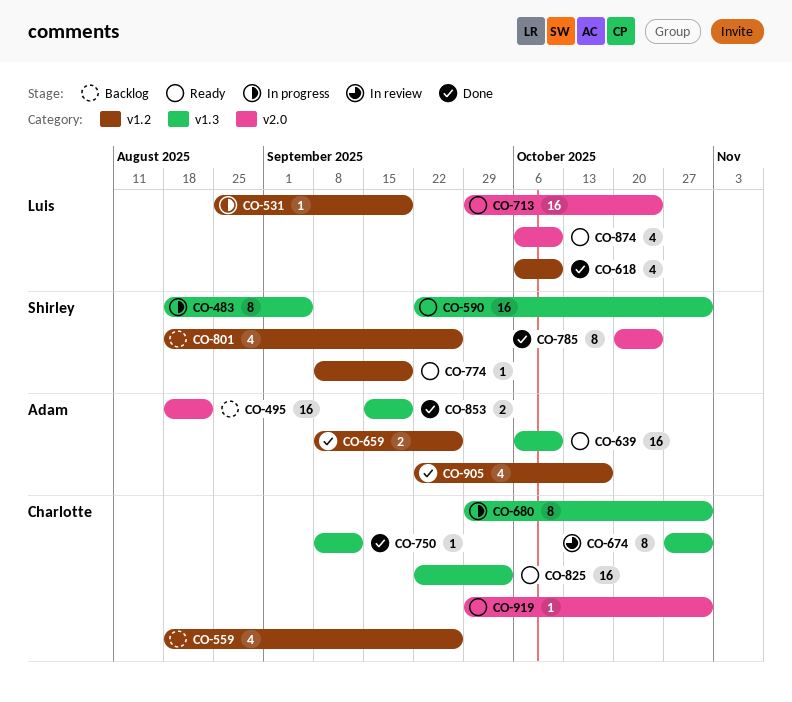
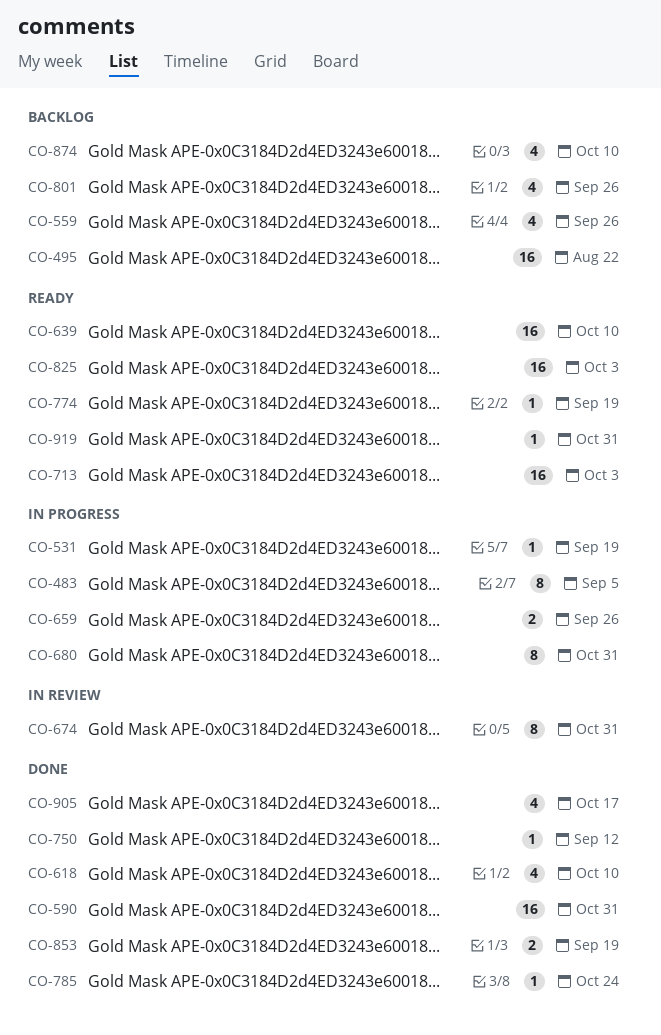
CO-590, status: Ready -> Done
CO-659, status: Done -> In progress
CO-713, due: Oct 24 -> Oct 3
CO-785, estimate: 8 -> 1
CO-874, status: Ready -> Backlog

